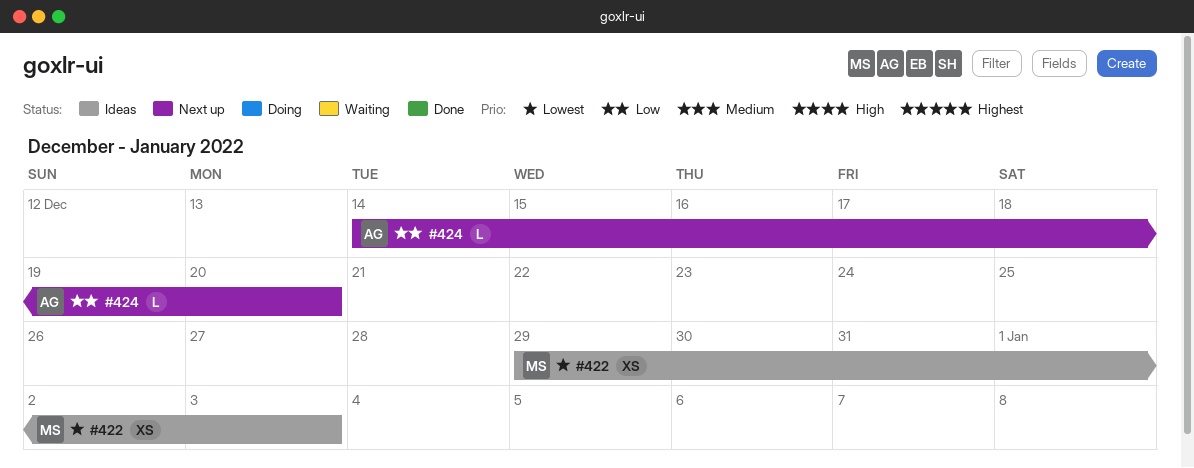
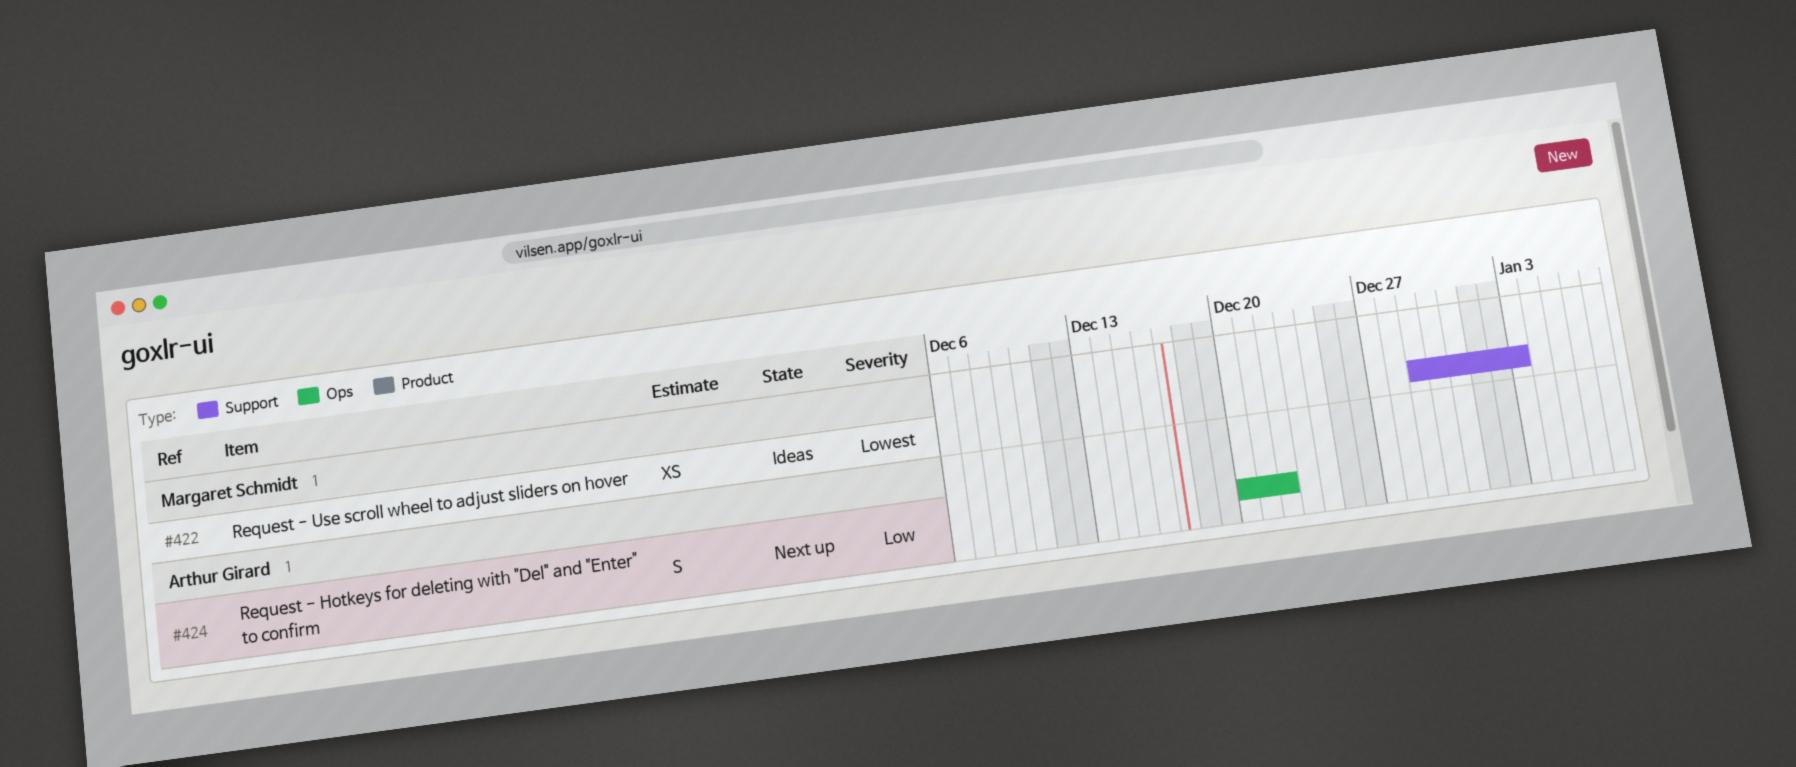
#424, estimate: L -> S
#424, start: Dec 14 -> Dec 20
#424, due: Dec 20 -> Dec 22

